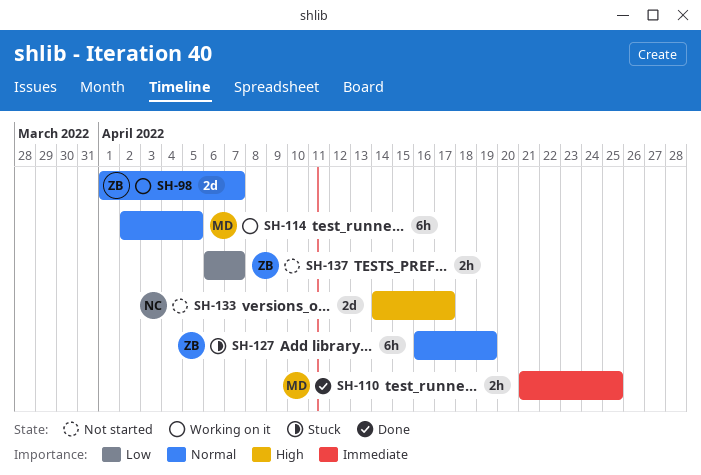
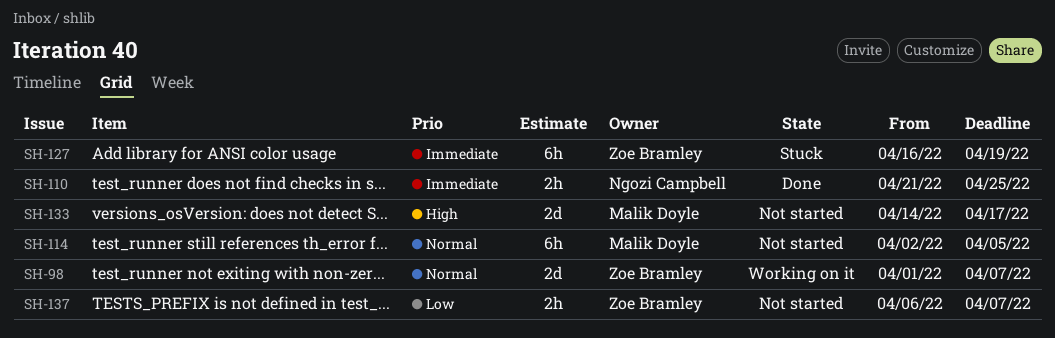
SH-110, owner: Malik Doyle -> Ngozi Campbell
SH-114, status: Working on it -> Not started
SH-127, priority: Normal -> Immediate
SH-133, owner: Ngozi Campbell -> Malik Doyle

